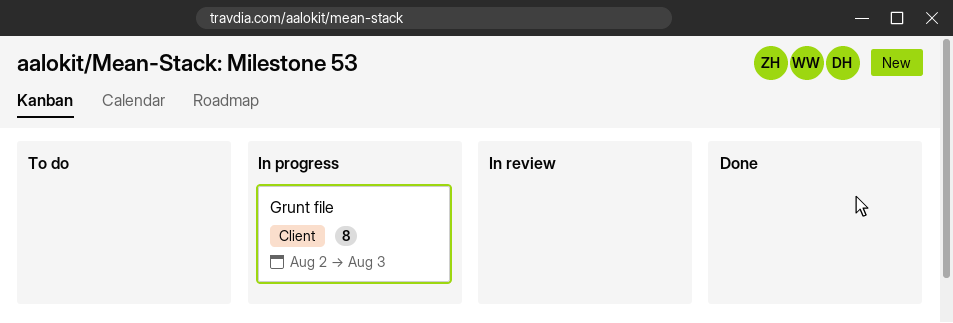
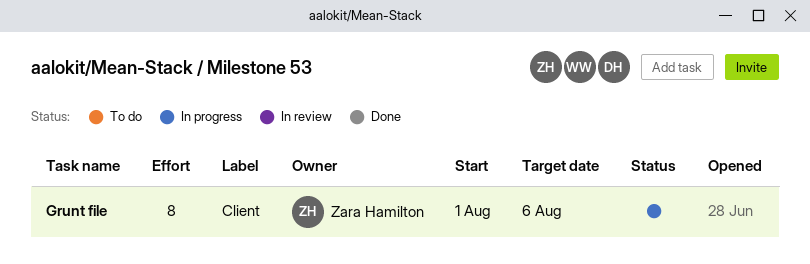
Grunt file, start: Aug 2 -> Aug 1
Grunt file, due: Aug 3 -> Aug 6

